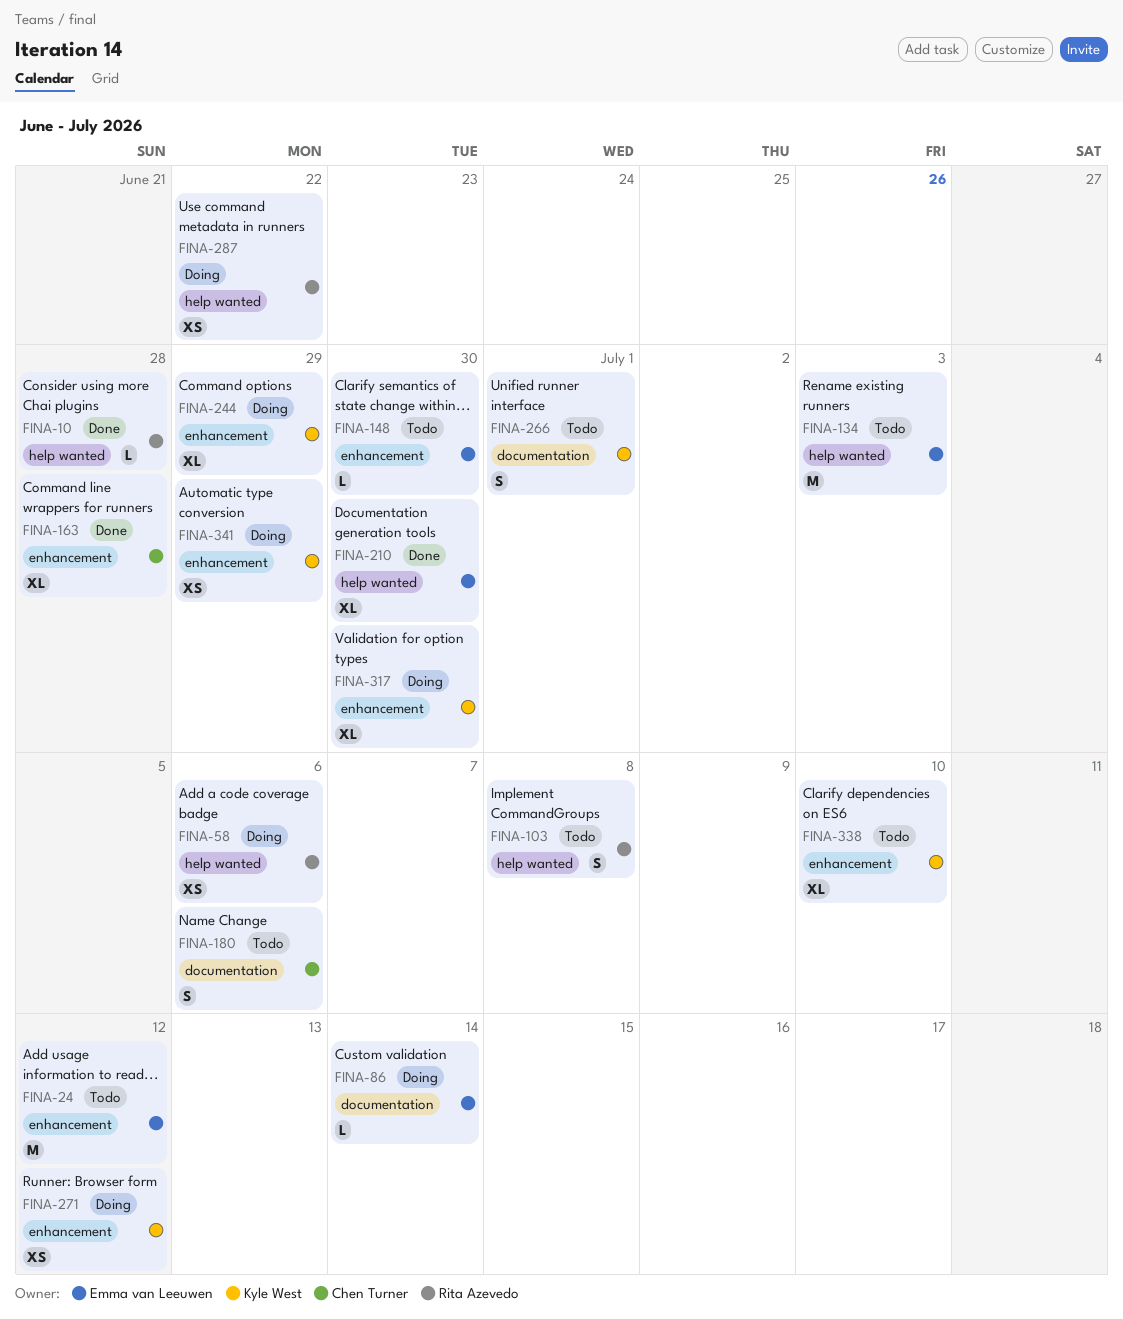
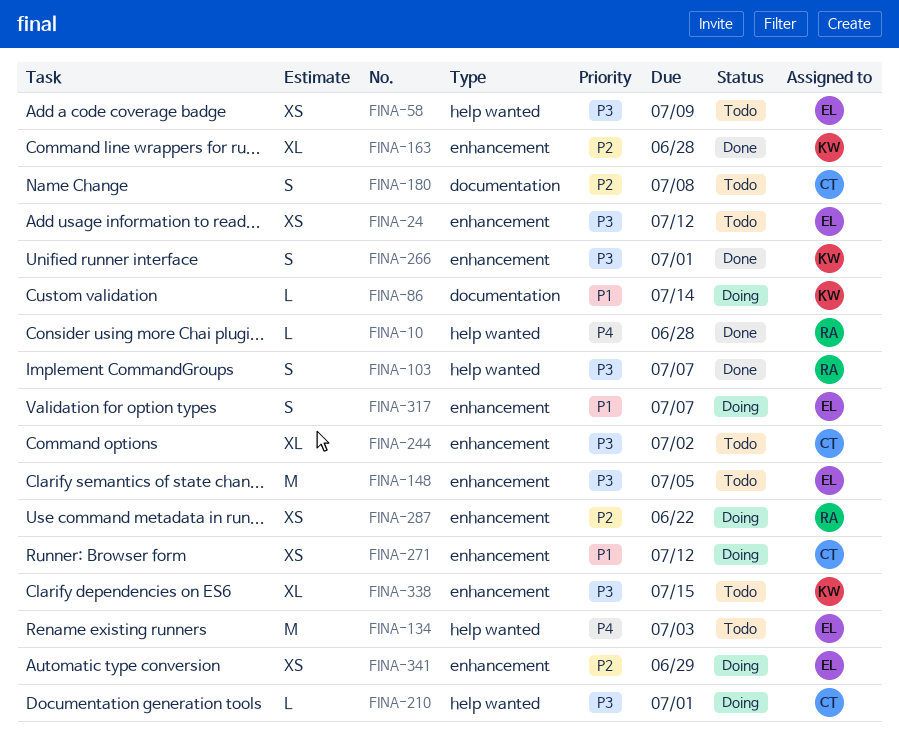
FINA-24, estimate: M -> XS
FINA-58, status: Doing -> Todo
FINA-58, owner: Rita Azevedo -> Emma van Leeuwen
FINA-58, due: Jul 6 -> Jul 9
FINA-86, owner: Emma van Leeuwen -> Kyle West
FINA-103, status: Todo -> Done
FINA-103, due: Jul 8 -> Jul 7
FINA-148, estimate: L -> M
FINA-148, due: Jun 30 -> Jul 5
FINA-163, owner: Chen Turner -> Kyle West
FINA-180, due: Jul 6 -> Jul 8
FINA-210, status: Done -> Doing
FINA-210, owner: Emma van Leeuwen -> Chen Turner
FINA-210, estimate: XL -> L
FINA-210, due: Jun 30 -> Jul 1
FINA-244, status: Doing -> Todo
FINA-244, owner: Kyle West -> Chen Turner
FINA-244, due: Jun 29 -> Jul 2
FINA-266, status: Todo -> Done
FINA-266, label: documentation -> enhancement
FINA-271, owner: Kyle West -> Chen Turner
FINA-287, label: help wanted -> enhancement
FINA-317, owner: Kyle West -> Emma van Leeuwen
FINA-317, estimate: XL -> S
FINA-317, due: Jun 30 -> Jul 7
FINA-338, due: Jul 10 -> Jul 15
FINA-341, owner: Kyle West -> Emma van Leeuwen

